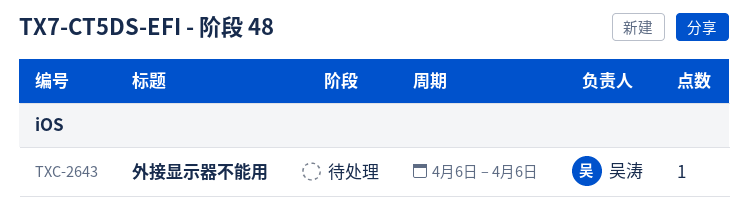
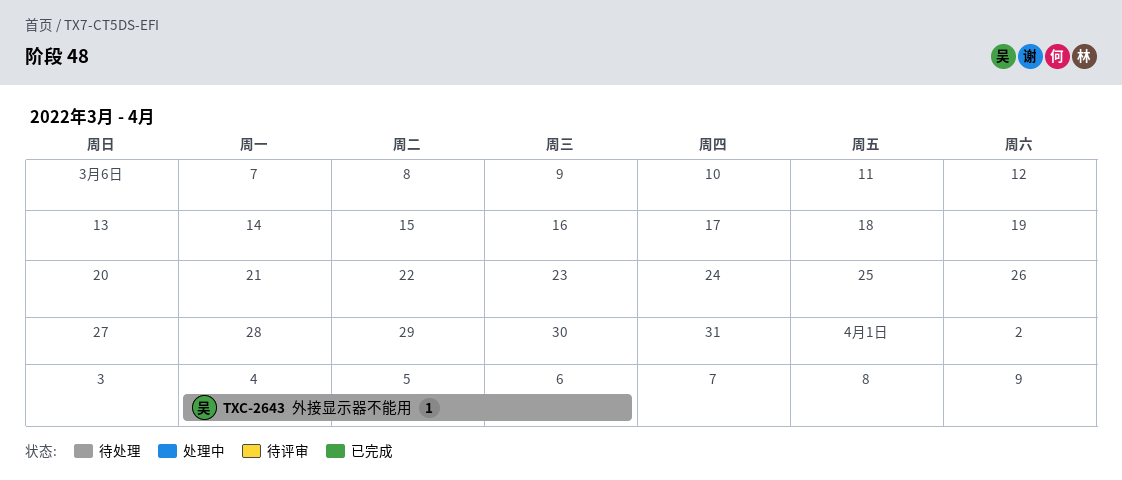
TXC-2643, start: Apr 6 -> Apr 4

